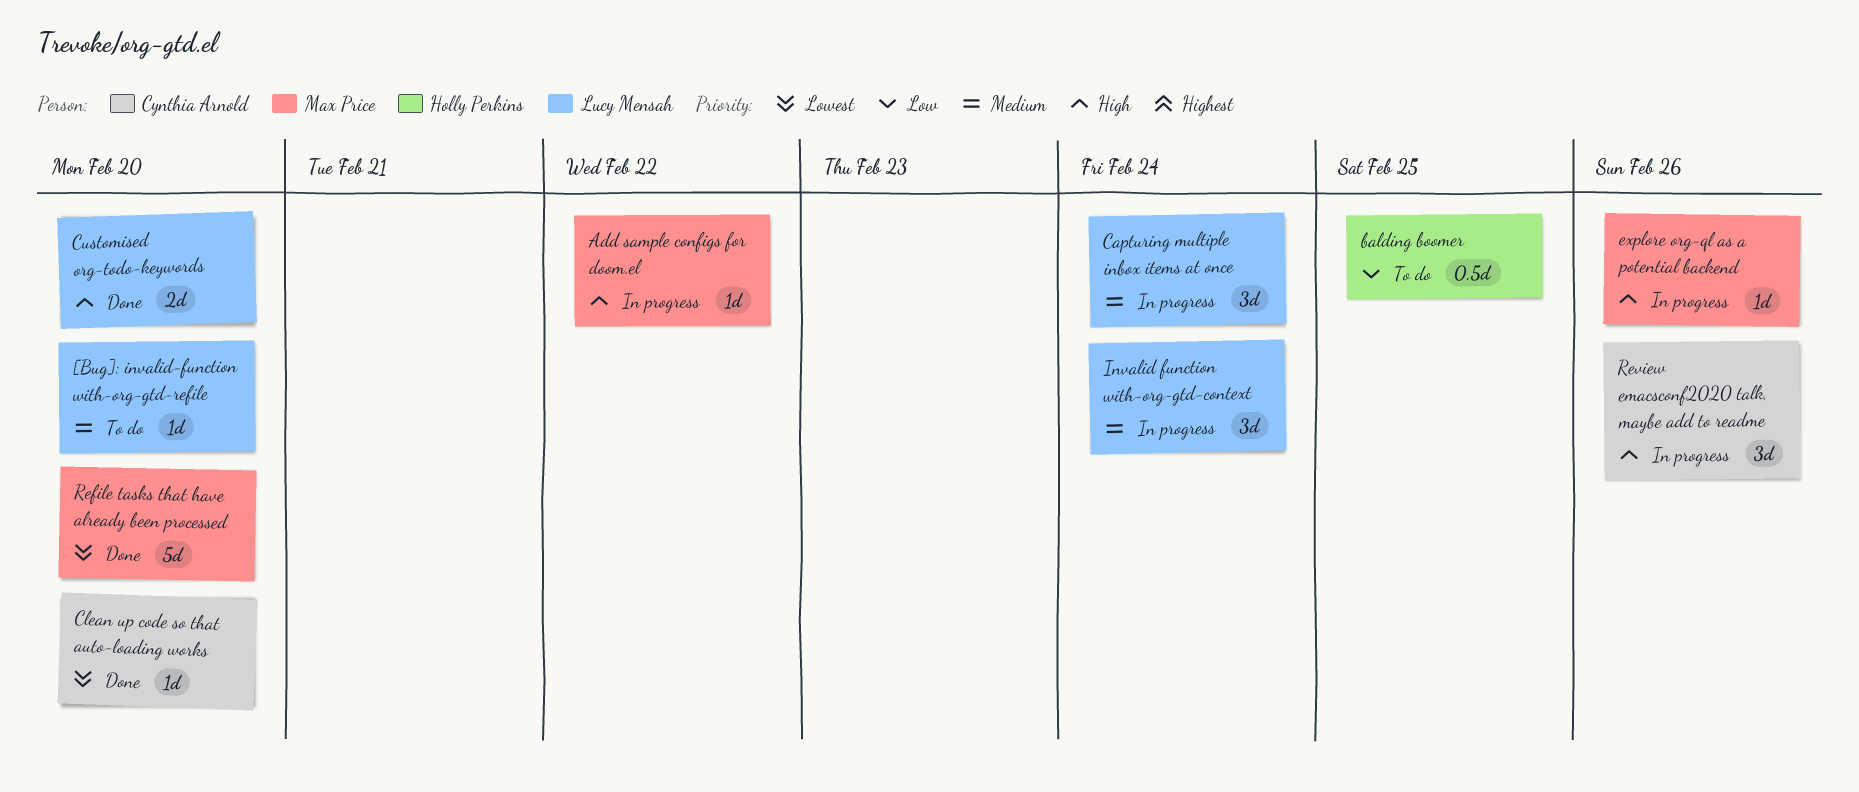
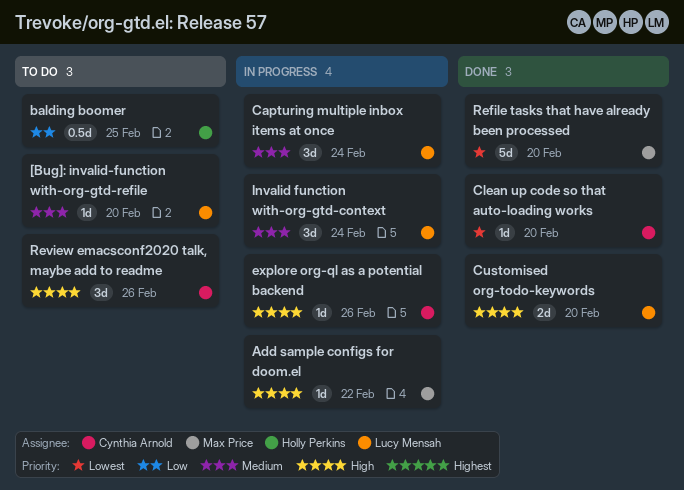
explore org-ql as a potential backend, owner: Max Price -> Cynthia Arnold
Review emacsconf2020 talk, maybe add to readme, status: In progress -> To do

